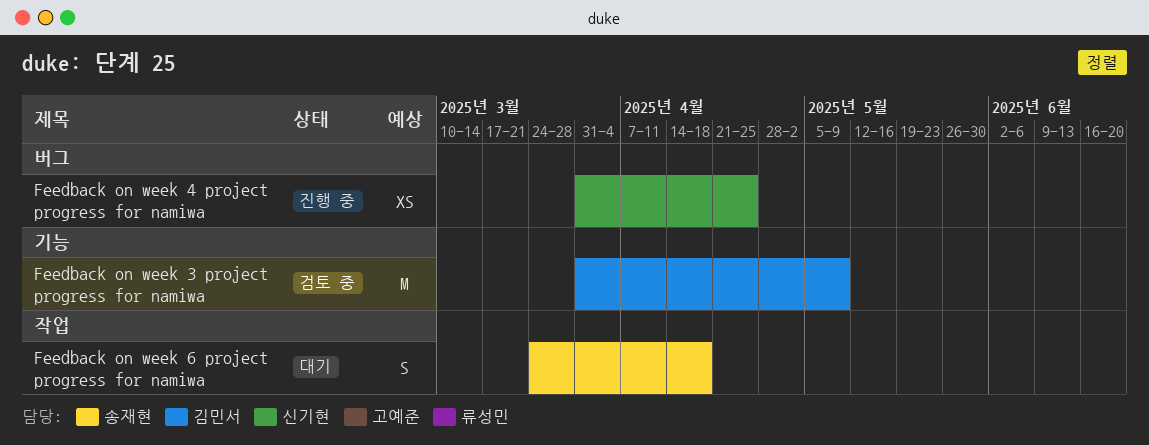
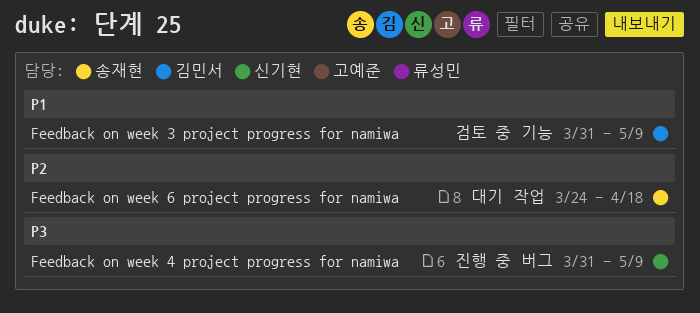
Feedback on week 4 project progress for namiwa, due: Apr 25 -> May 9

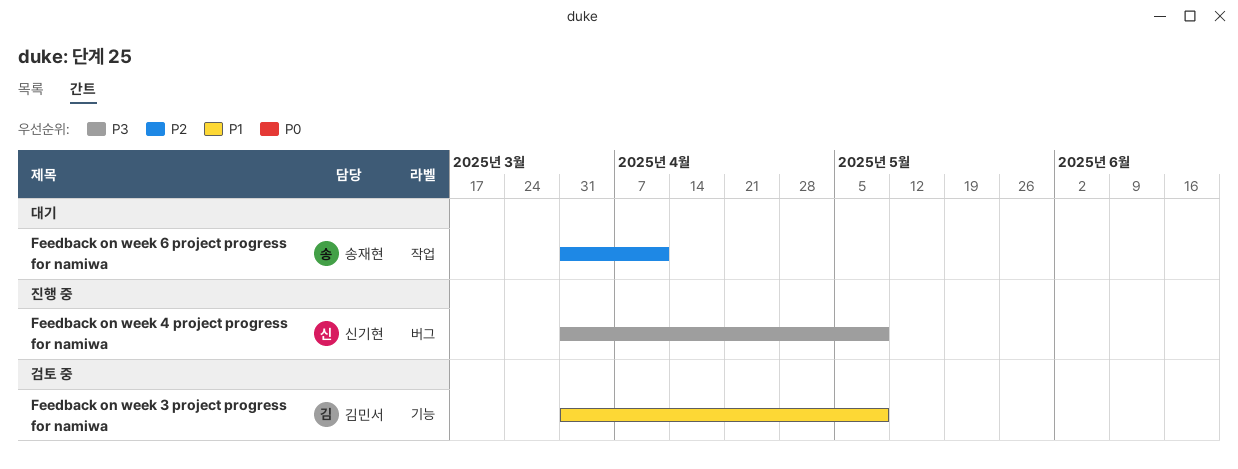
Feedback on week 6 project progress for namiwa, start: Mar 24 -> Mar 31
Feedback on week 6 project progress for namiwa, due: Apr 18 -> Apr 11

